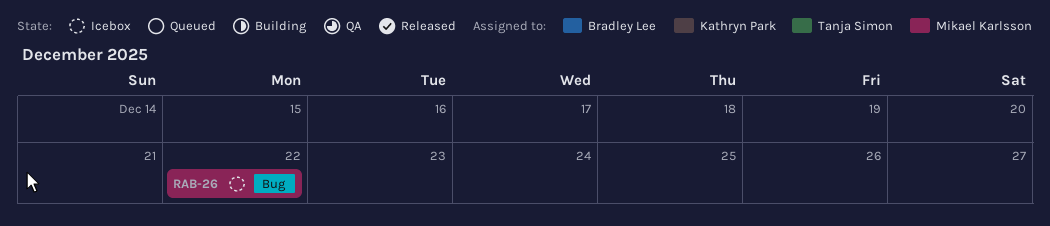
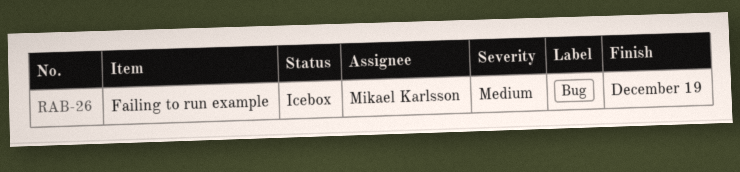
RAB-26, due: Dec 22 -> Dec 19

